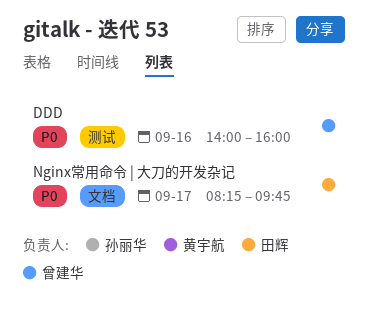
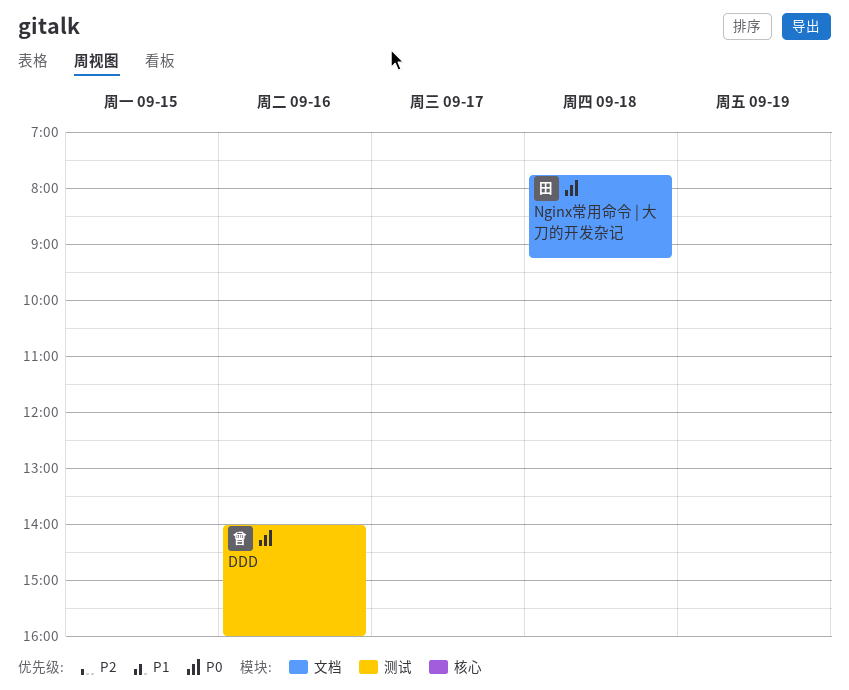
Nginx常用命令 | 大刀的开发杂记, day: Sep 17 -> Sep 18
Nginx常用命令 | 大刀的开发杂记, begins: 08:15 -> 07:45
Nginx常用命令 | 大刀的开发杂记, ends: 09:45 -> 09:15

